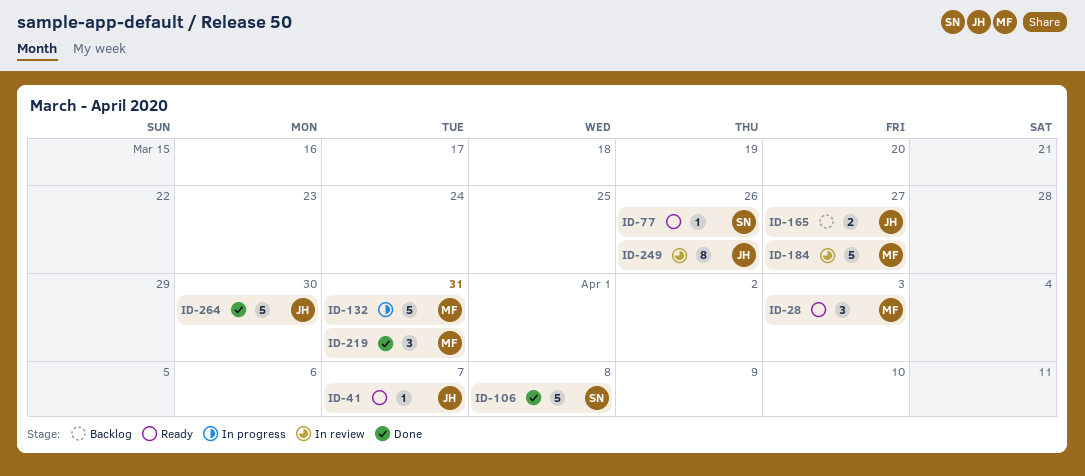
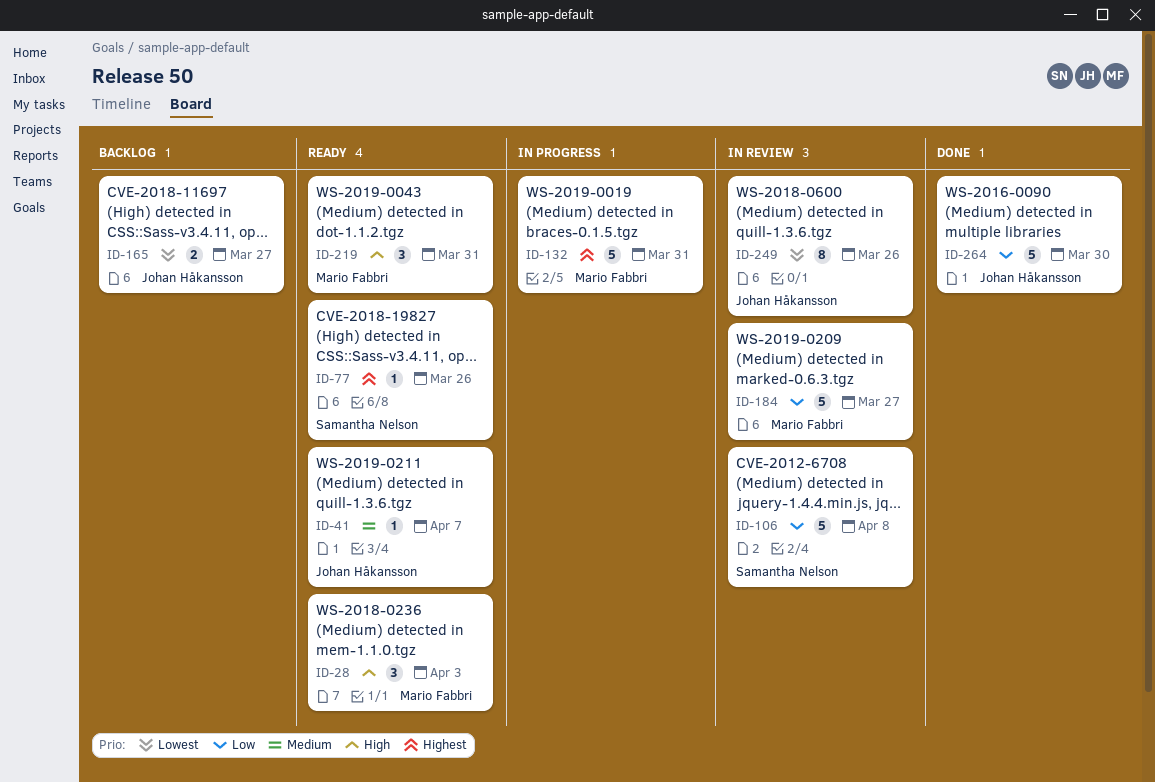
ID-106, status: Done -> In review
ID-219, status: Done -> Ready

